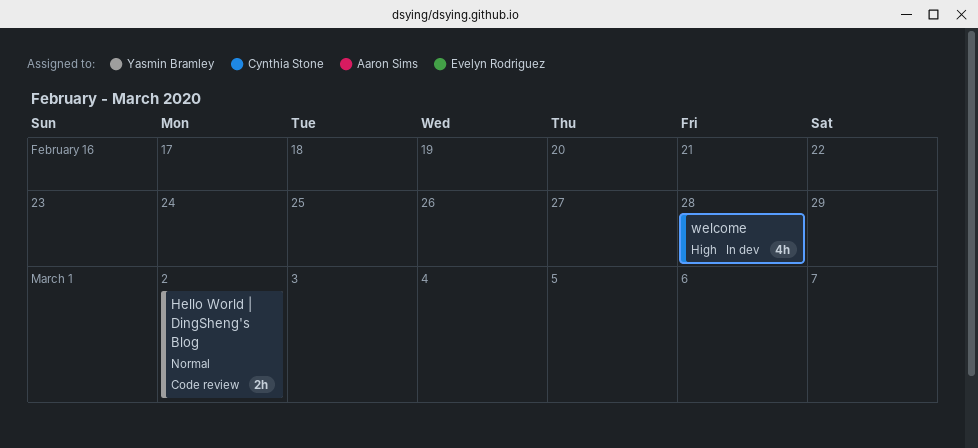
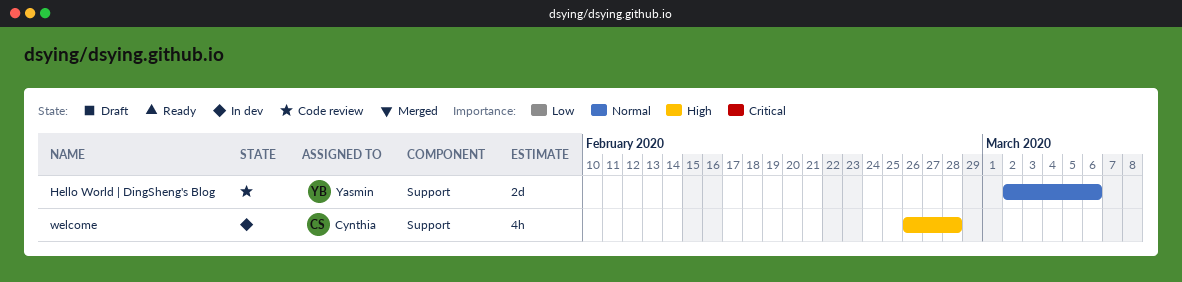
Hello World | DingSheng's Blog, estimate: 2h -> 2d
Hello World | DingSheng's Blog, due: Mar 2 -> Mar 6

